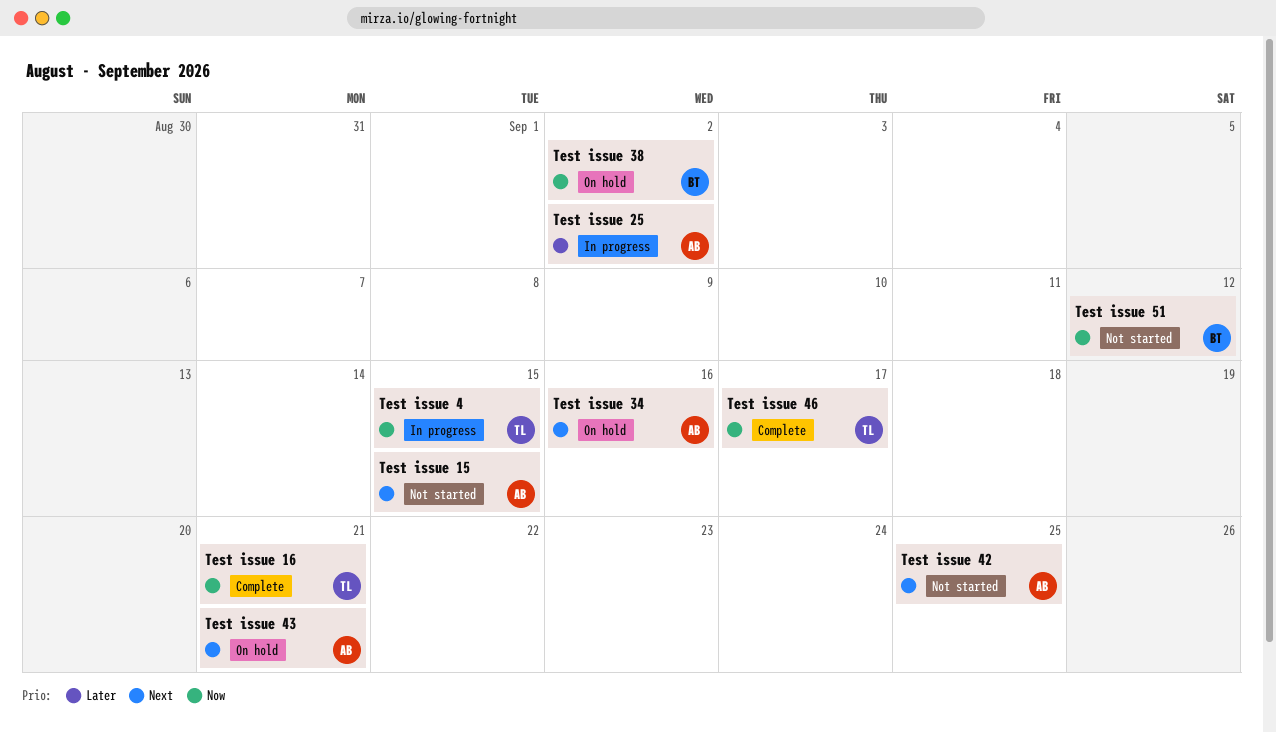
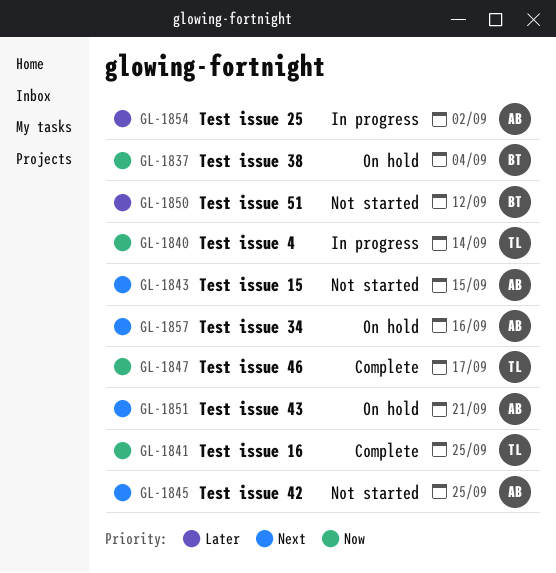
Test issue 16, due: Sep 21 -> Sep 25
Test issue 38, due: Sep 2 -> Sep 4
Test issue 4, due: Sep 15 -> Sep 14
Test issue 51, priority: Now -> Later

